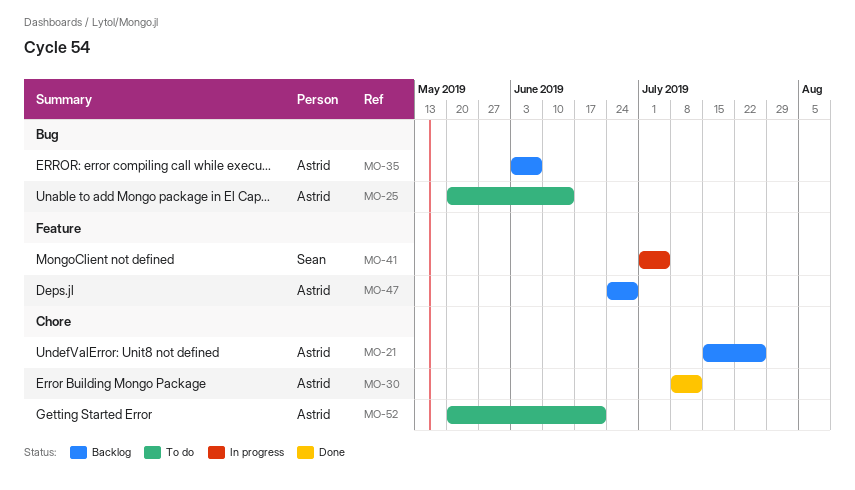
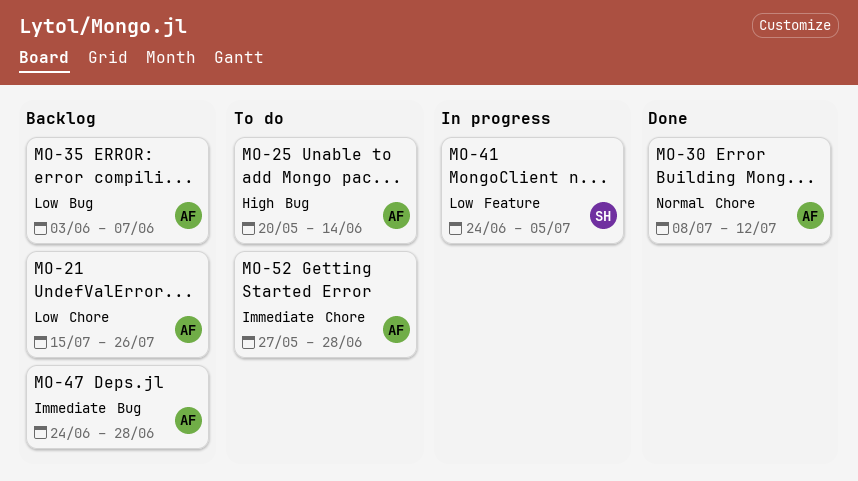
MO-41, start: Jul 1 -> Jun 24
MO-47, label: Feature -> Bug
MO-52, start: May 20 -> May 27
MO-52, due: Jun 21 -> Jun 28

